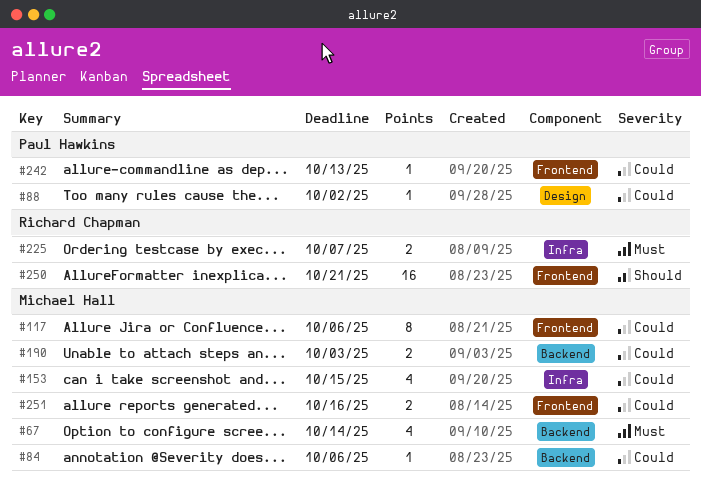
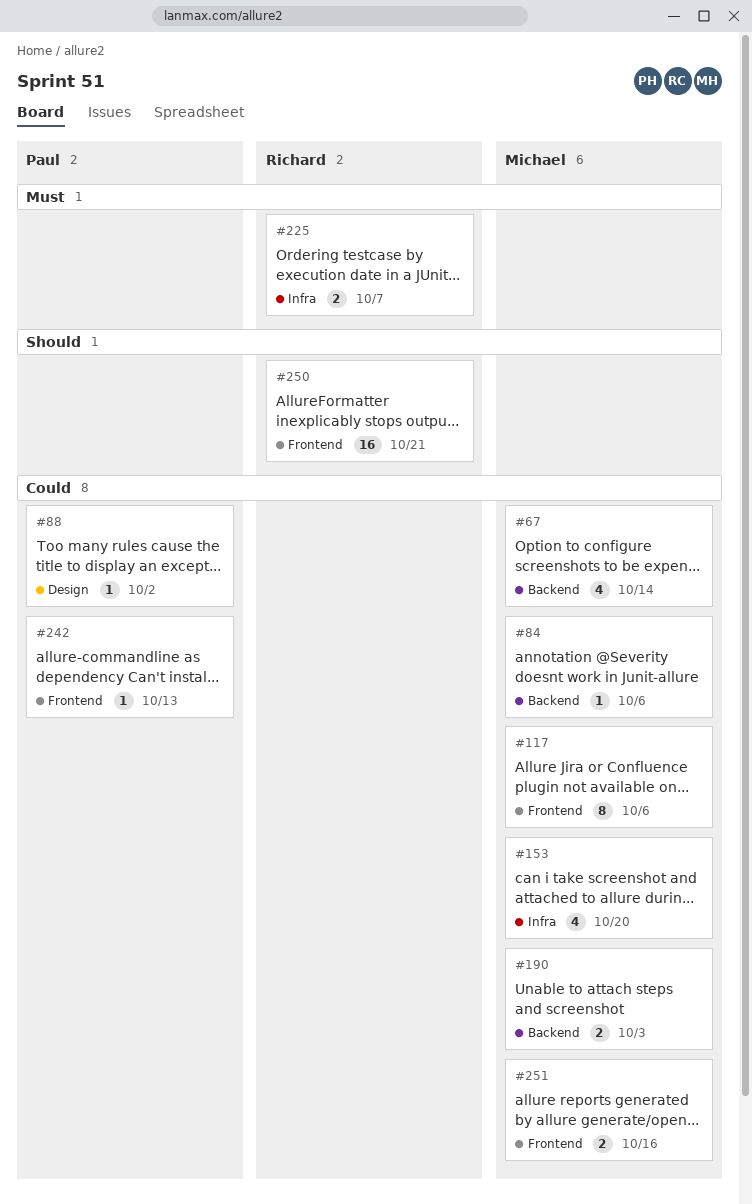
#67, priority: Must -> Could
#153, due: Oct 15 -> Oct 20

